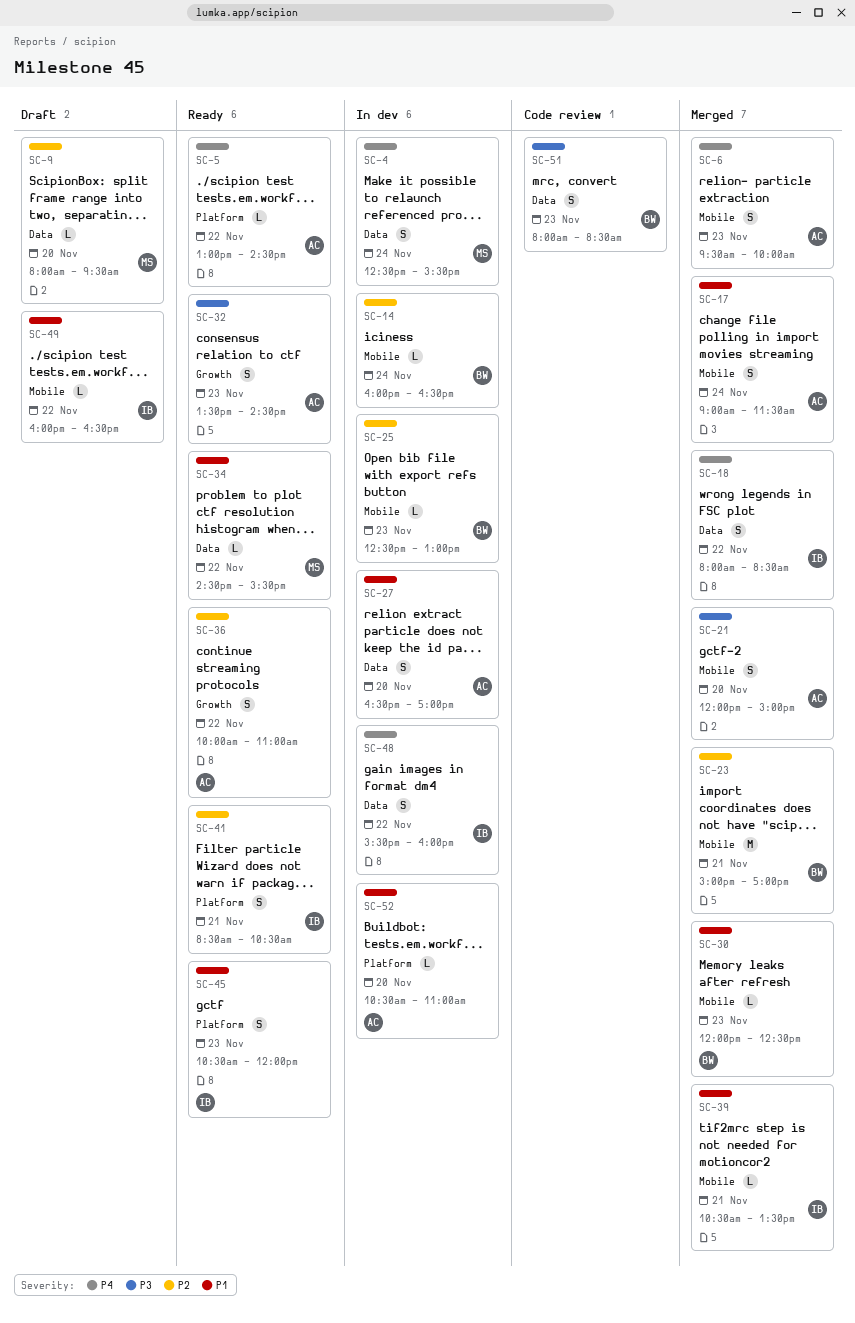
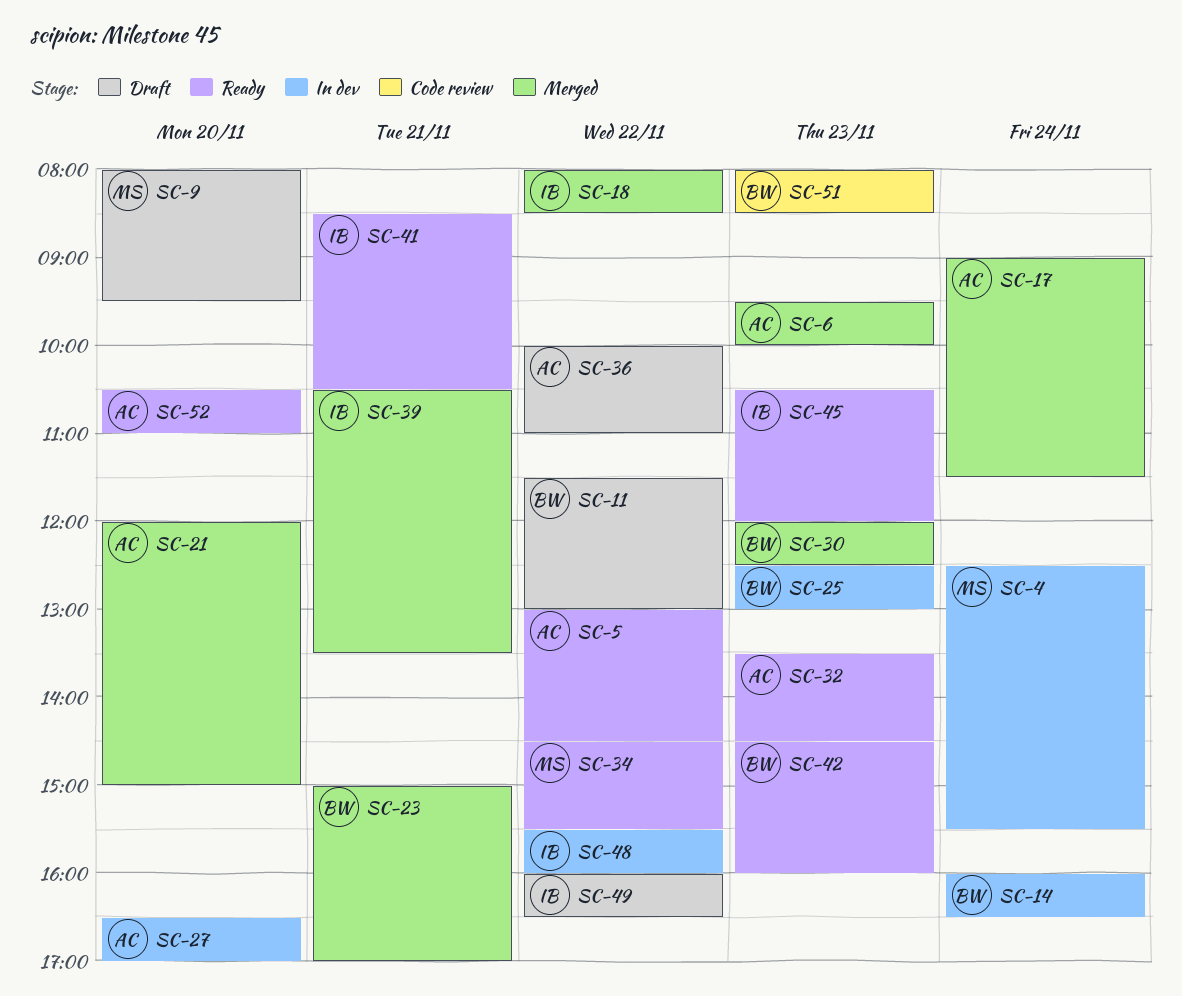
SC-11: none -> present
SC-36, status: Ready -> Draft
SC-42: none -> present
SC-52, status: In dev -> Ready

